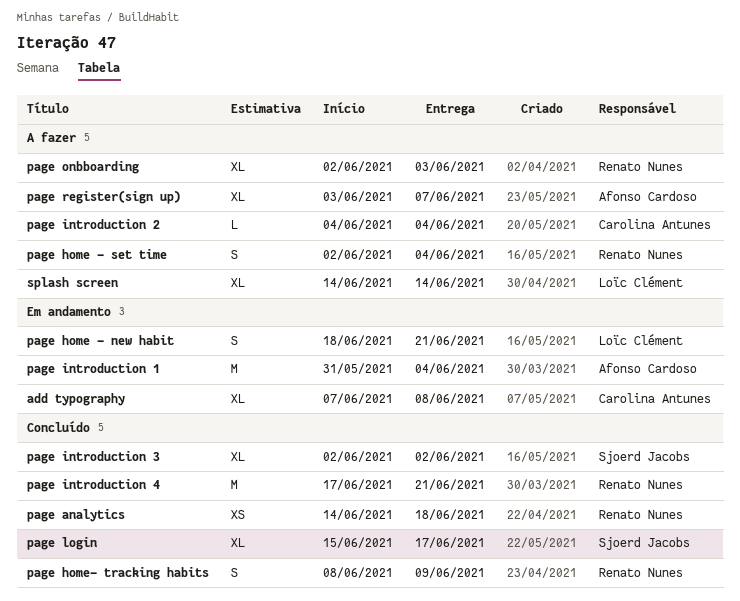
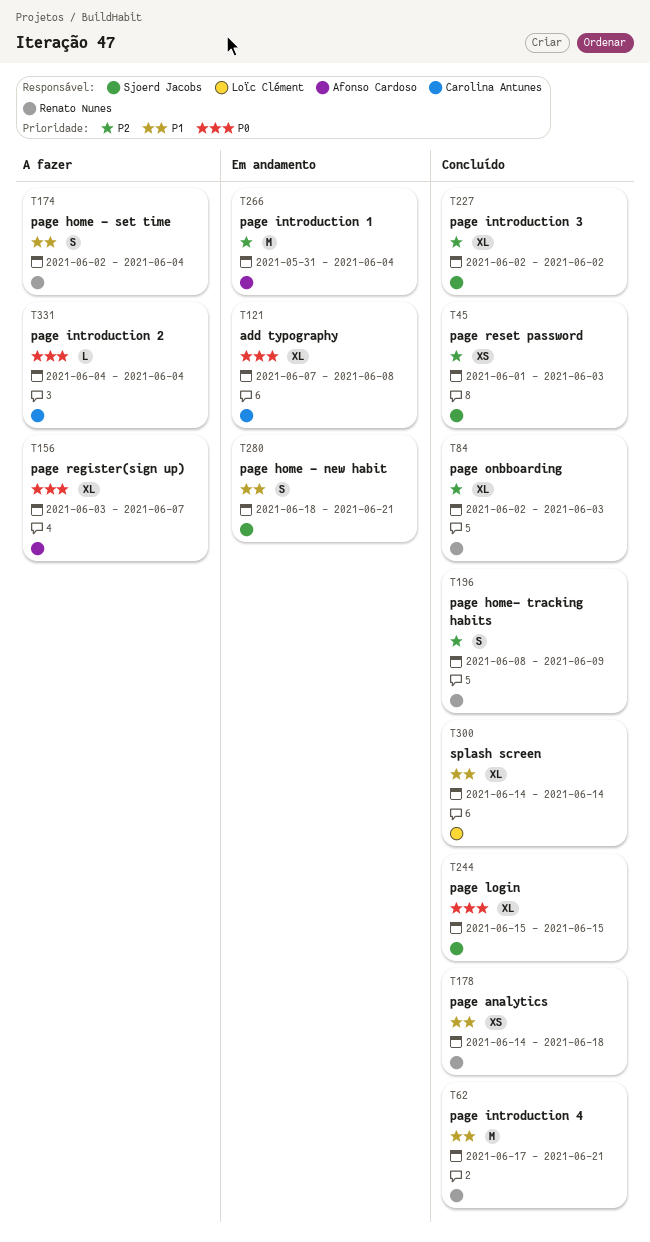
page home - new habit, owner: Loïc Clément -> Sjoerd Jacobs
page login, due: Jun 17 -> Jun 15
page onbboarding, status: A fazer -> Concluído
page reset password: none -> present
splash screen, status: A fazer -> Concluído

